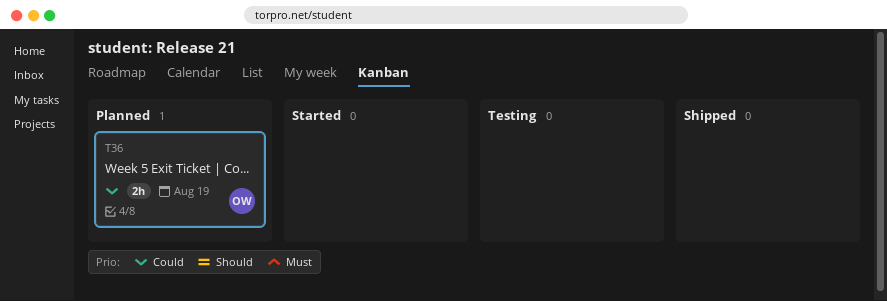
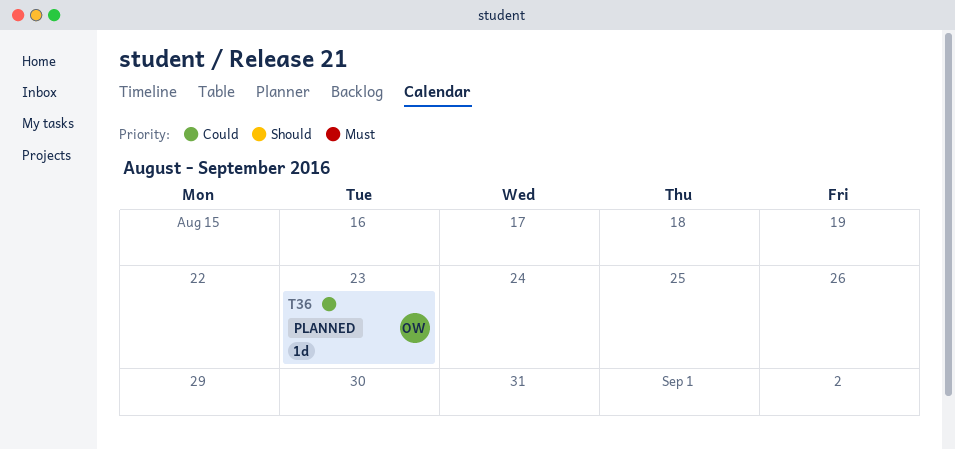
T36, estimate: 2h -> 1d
T36, due: Aug 19 -> Aug 23

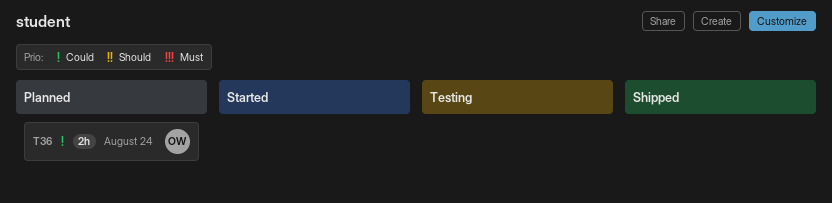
T36, estimate: 1d -> 2h
T36, due: Aug 23 -> Aug 24

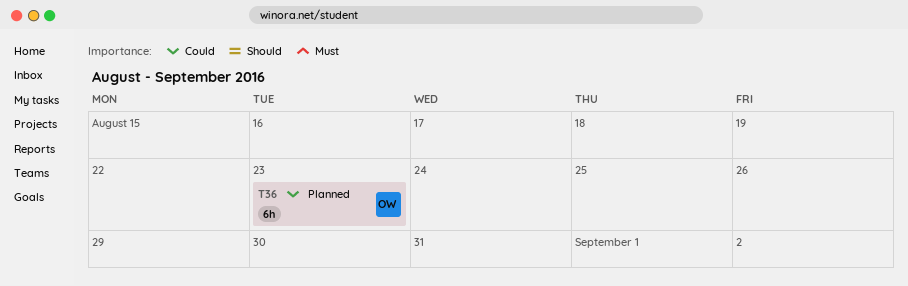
T36, estimate: 2h -> 6h
T36, due: Aug 24 -> Aug 23

